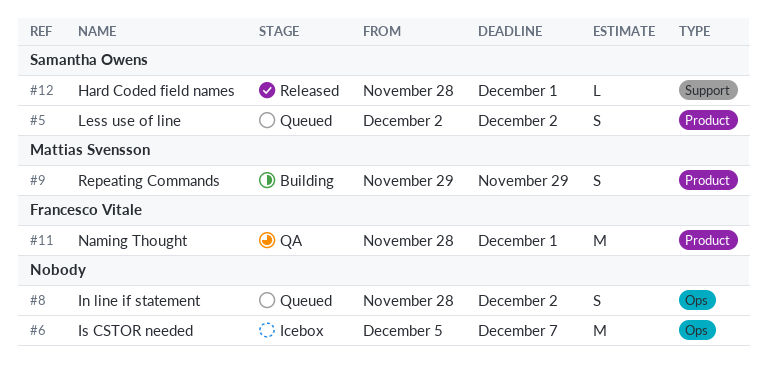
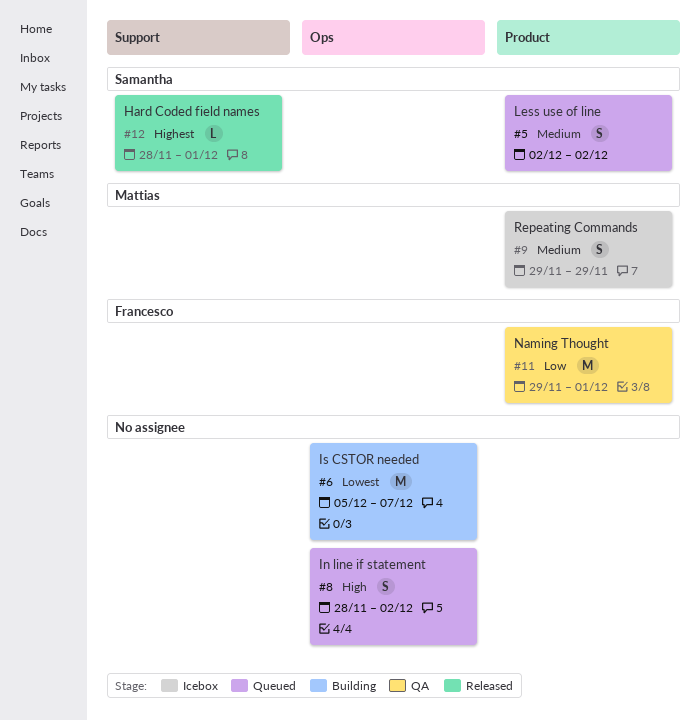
#6, status: Icebox -> Building
#9, status: Building -> Icebox
#11, start: Nov 28 -> Nov 29

